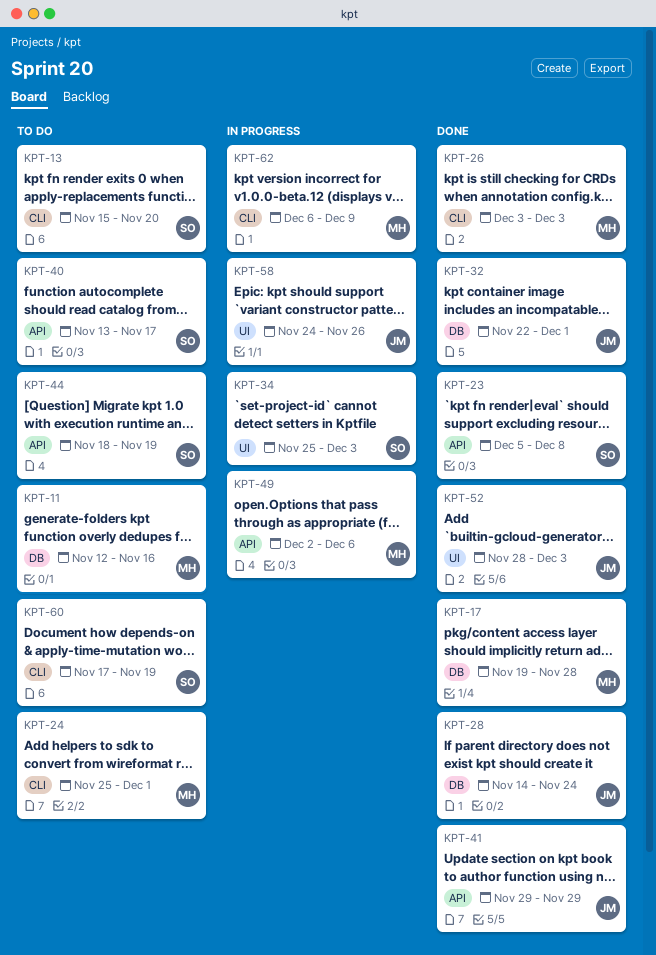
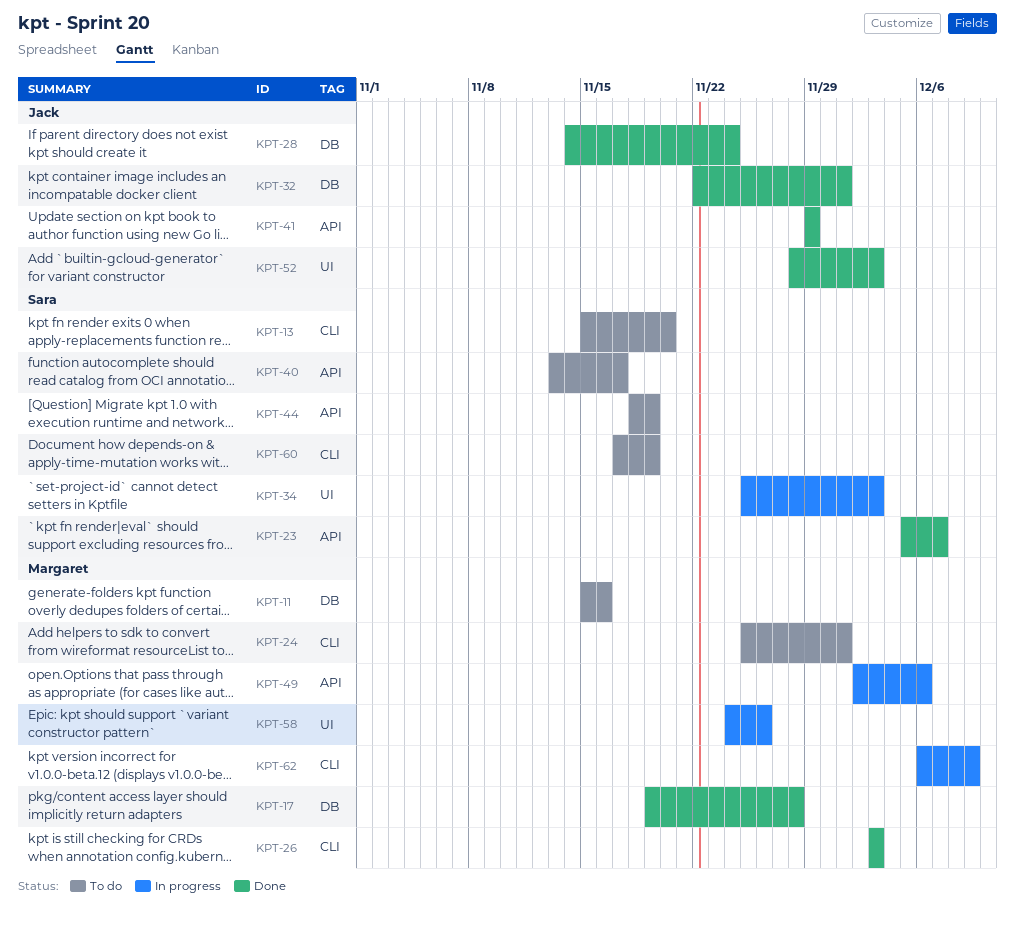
KPT-11, start: Nov 12 -> Nov 15
KPT-23, due: Dec 8 -> Dec 7
KPT-58, owner: Jack -> Margaret

